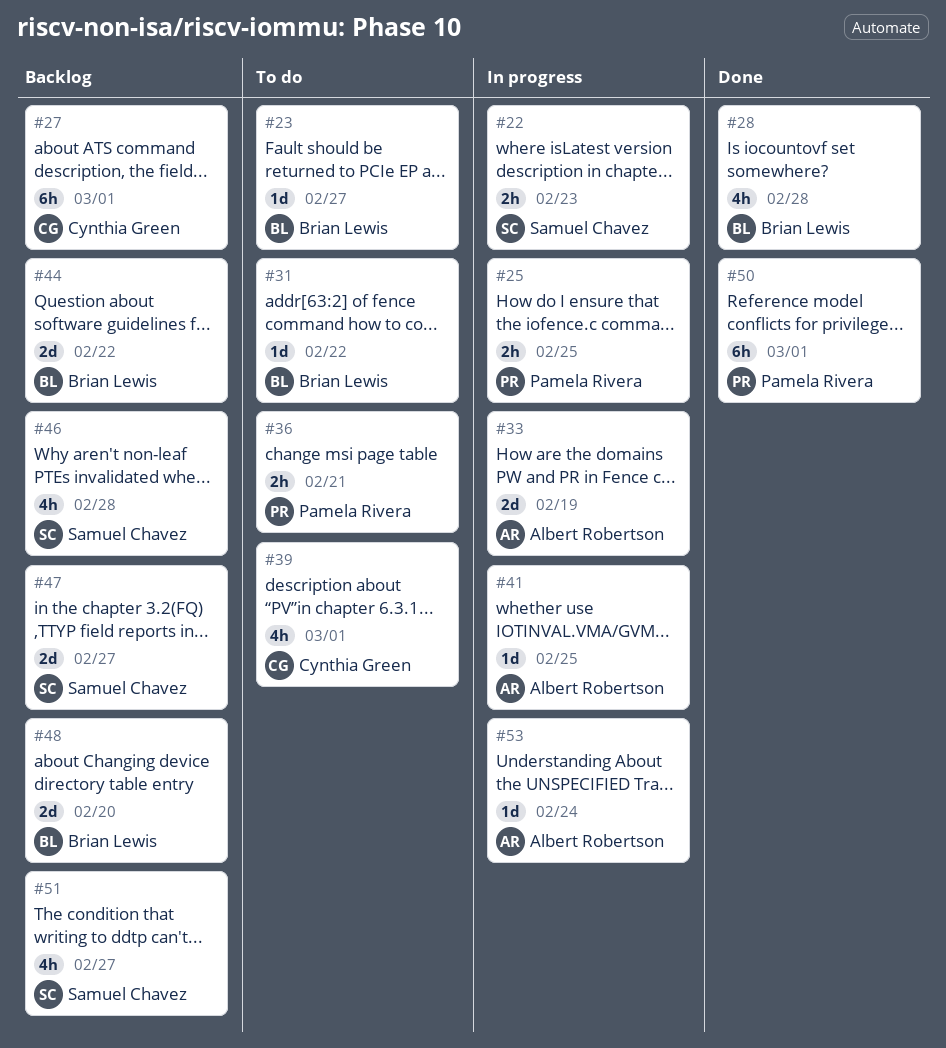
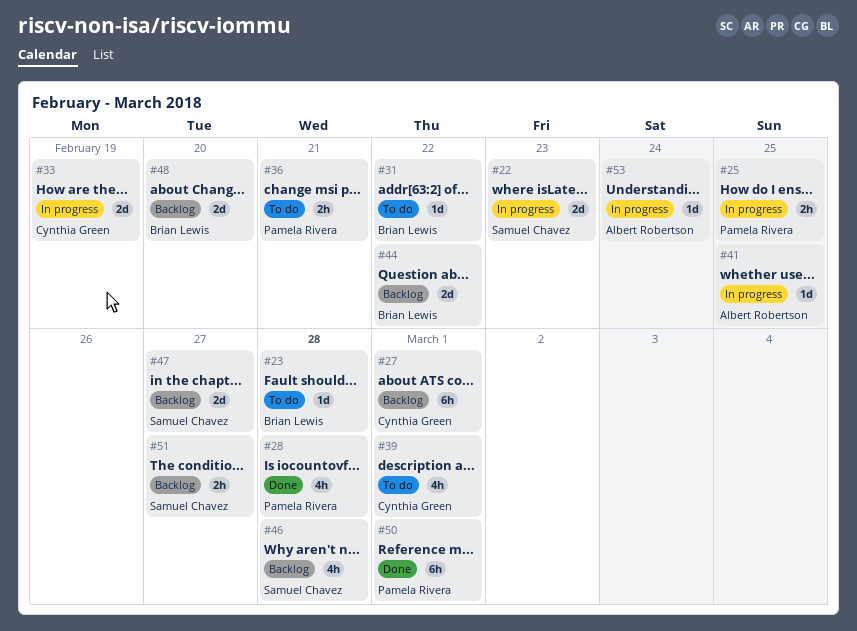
#22, estimate: 2h -> 2d
#23, due: Feb 27 -> Feb 28
#28, owner: Brian Lewis -> Pamela Rivera
#33, owner: Albert Robertson -> Cynthia Green
#51, estimate: 4h -> 2h

